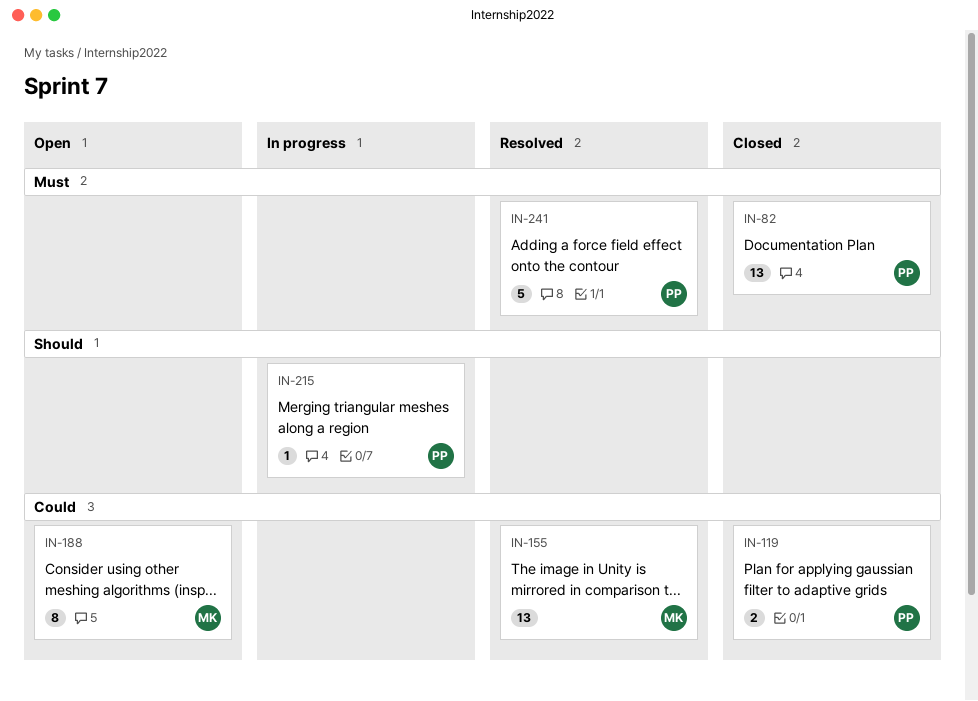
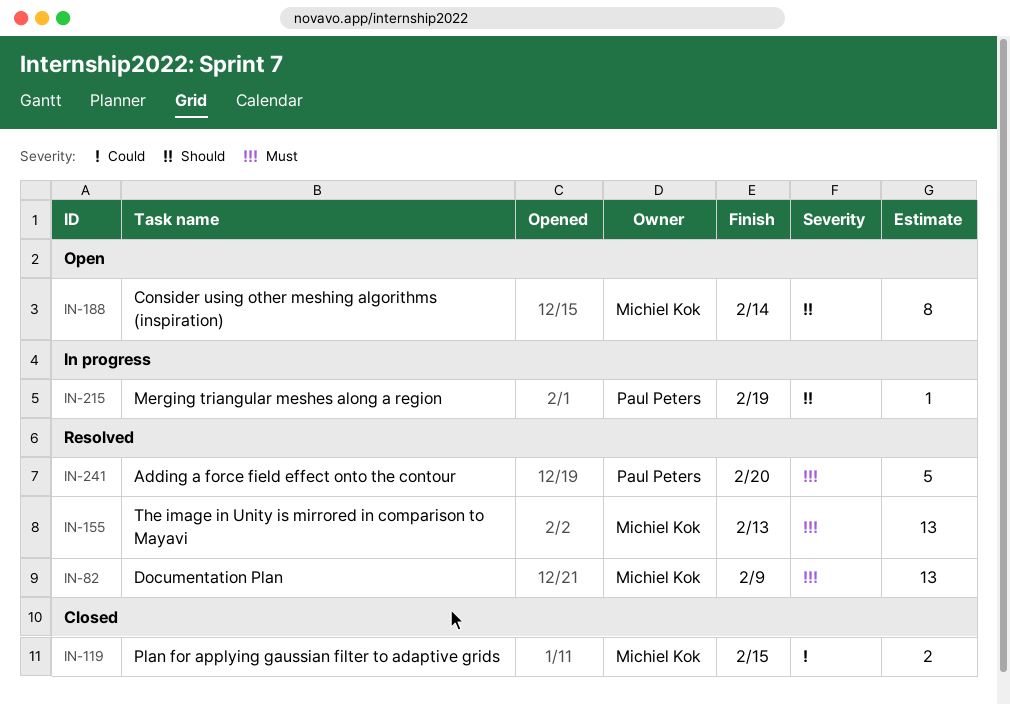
IN-82, status: Closed -> Resolved
IN-82, owner: Paul Peters -> Michiel Kok
IN-119, owner: Paul Peters -> Michiel Kok
IN-155, priority: Could -> Must
IN-188, priority: Could -> Should

